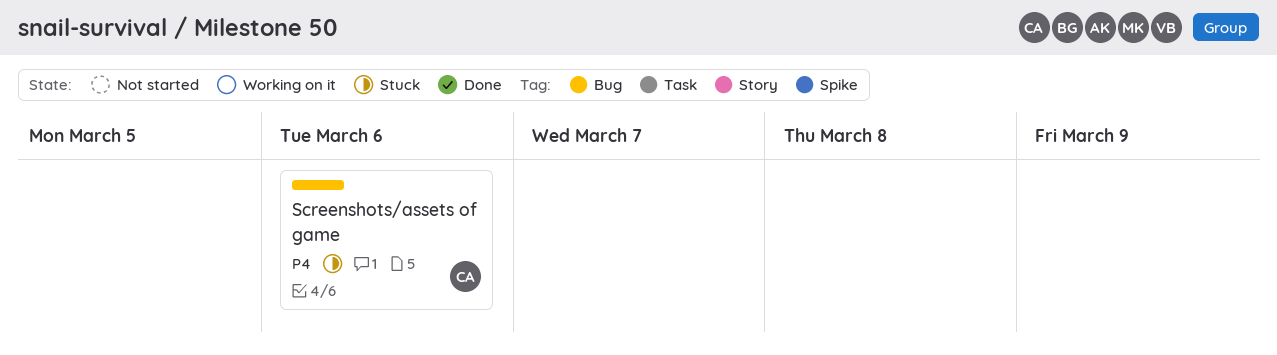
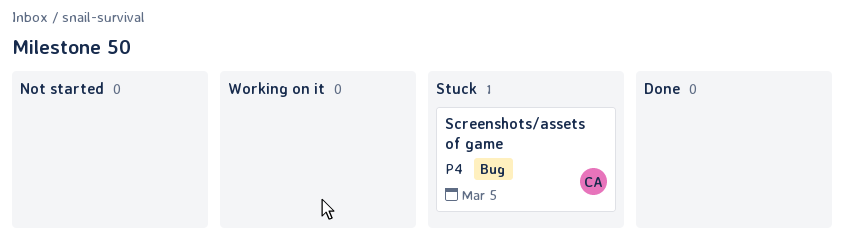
Screenshots/assets of game, due: Mar 6 -> Mar 5

